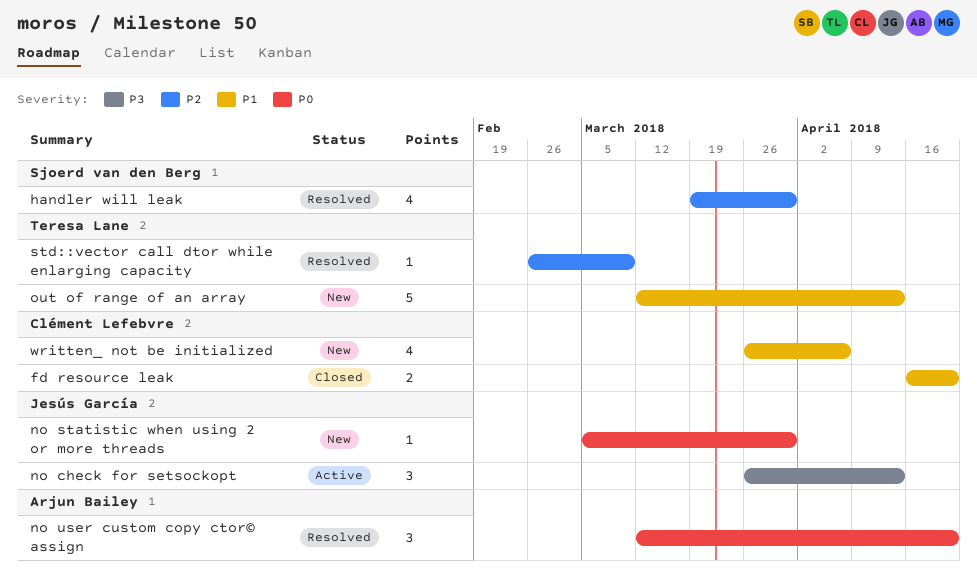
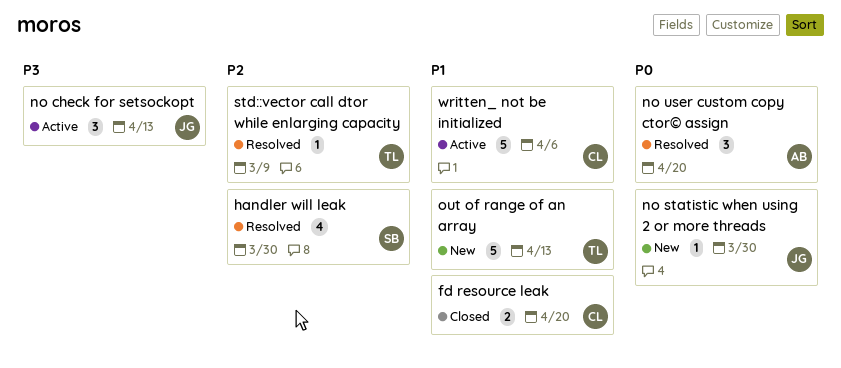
written_ not be initialized, status: New -> Active
written_ not be initialized, estimate: 4 -> 5

